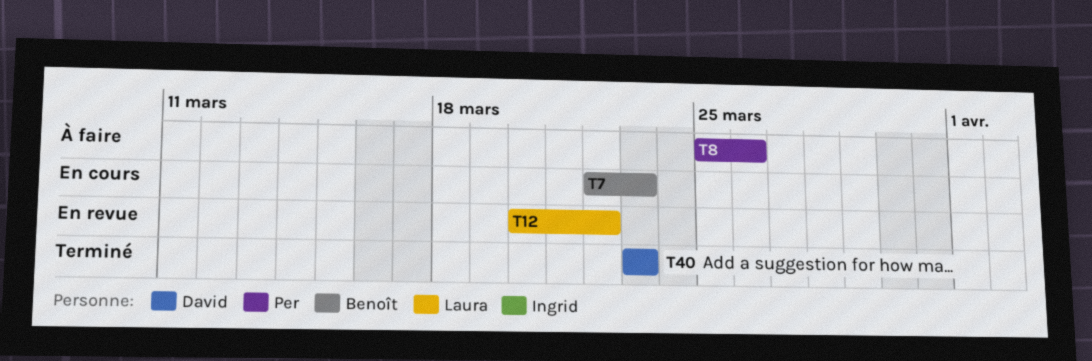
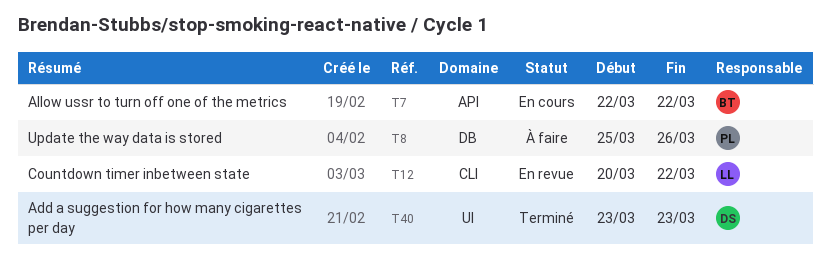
T7, due: Mar 23 -> Mar 22

